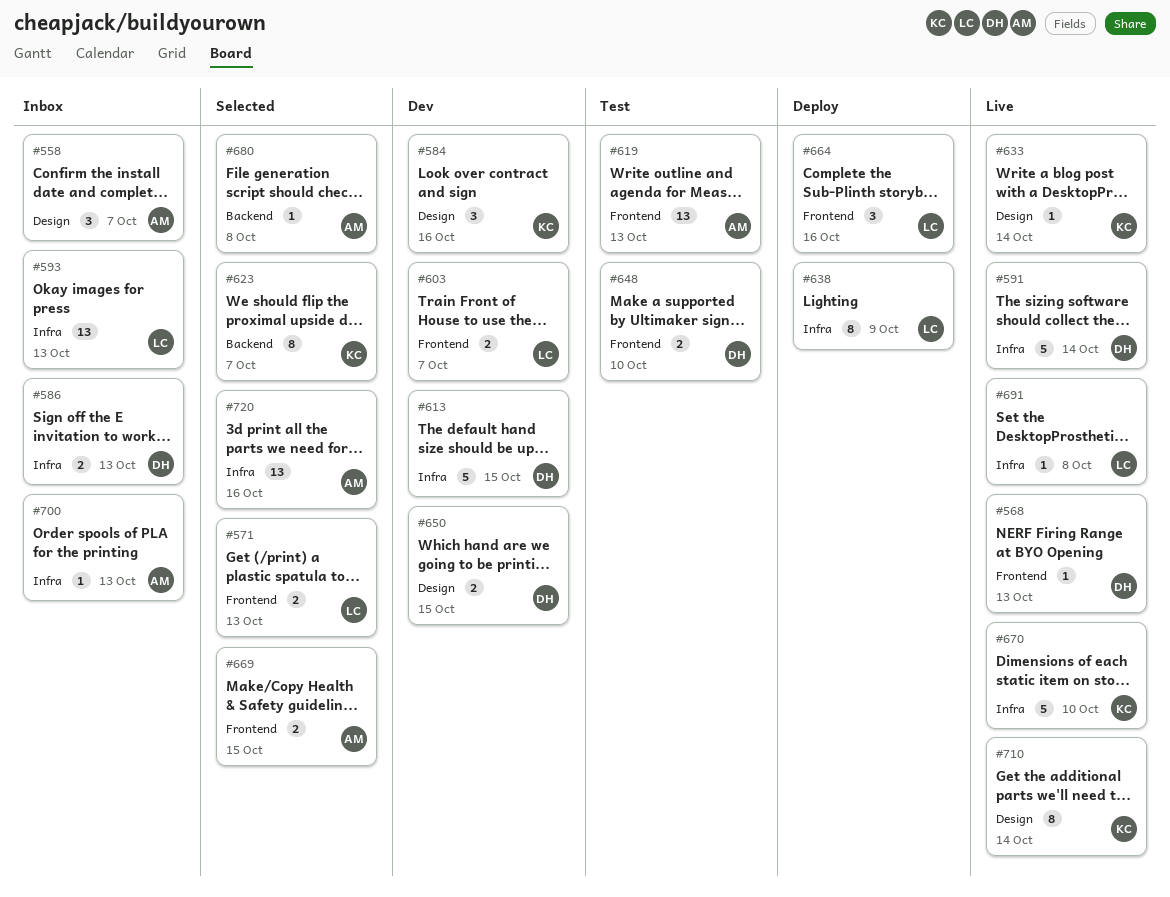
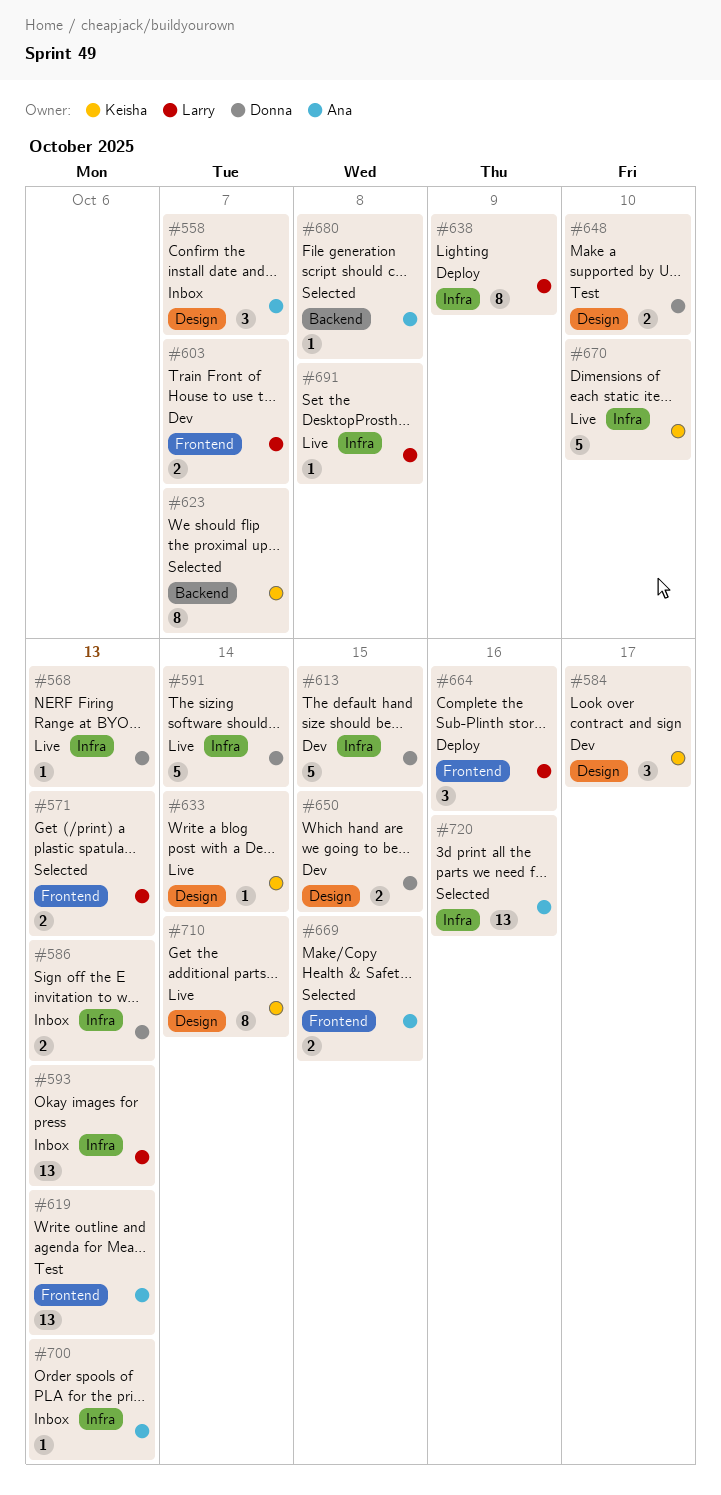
#568, label: Frontend -> Infra
#584, due: Oct 16 -> Oct 17
#648, label: Frontend -> Design

